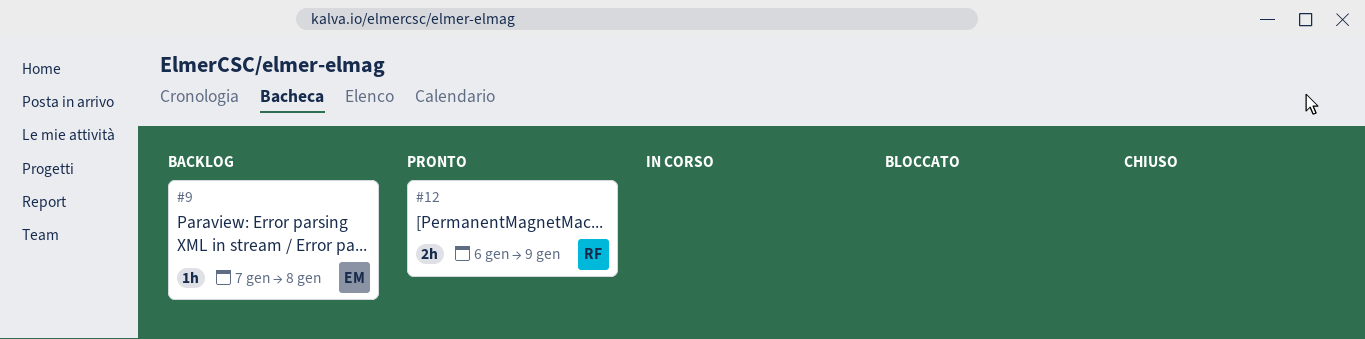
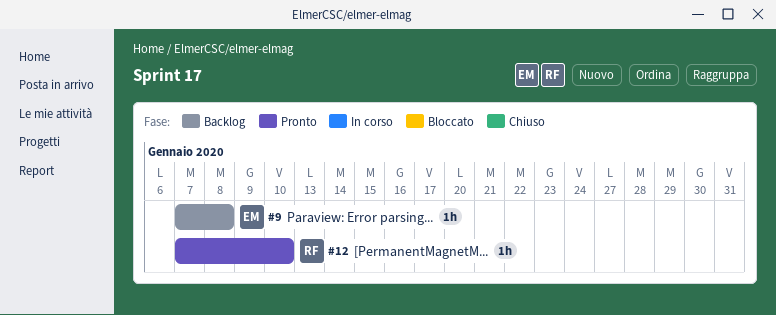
#12, estimate: 2h -> 1h
#12, start: Jan 6 -> Jan 7
#12, due: Jan 9 -> Jan 10

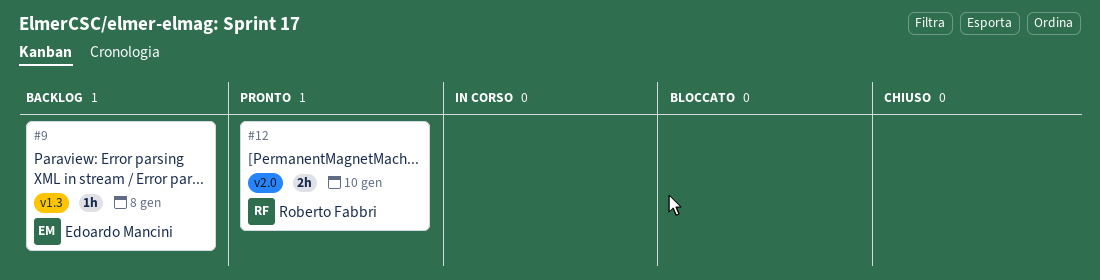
#12, estimate: 1h -> 2h

